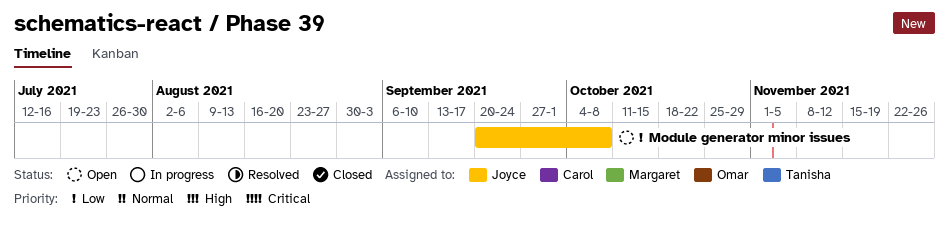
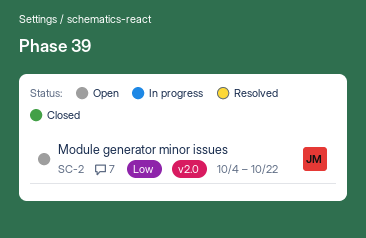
Module generator minor issues, start: Sep 20 -> Oct 4
Module generator minor issues, due: Oct 8 -> Oct 22

